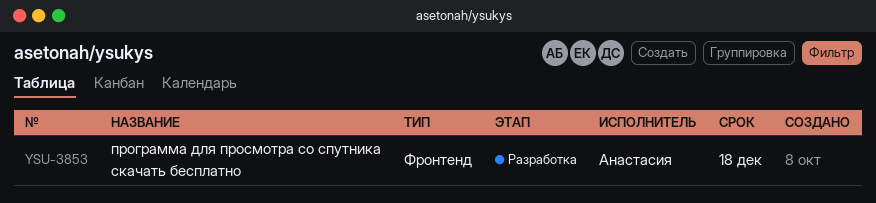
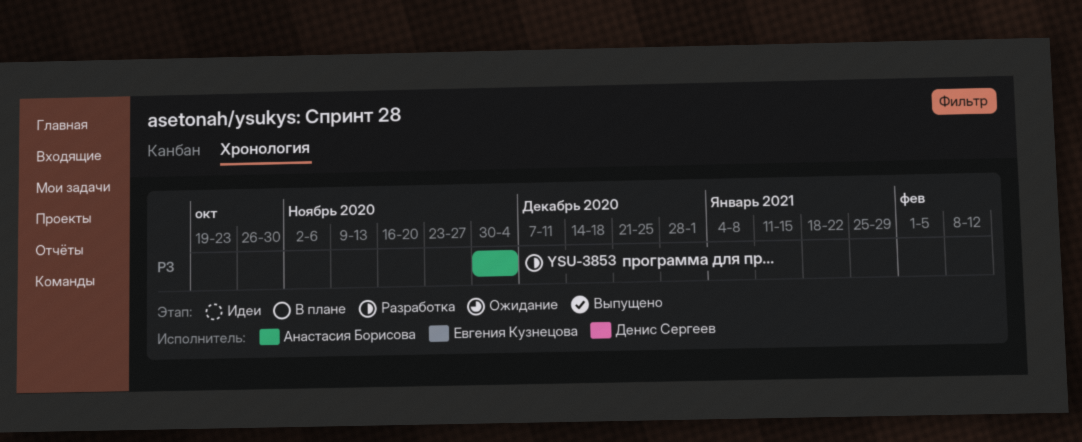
YSU-3853, due: Dec 18 -> Dec 4

